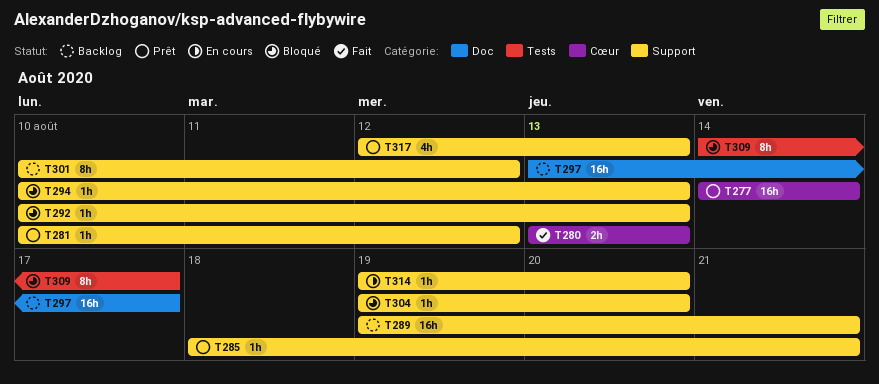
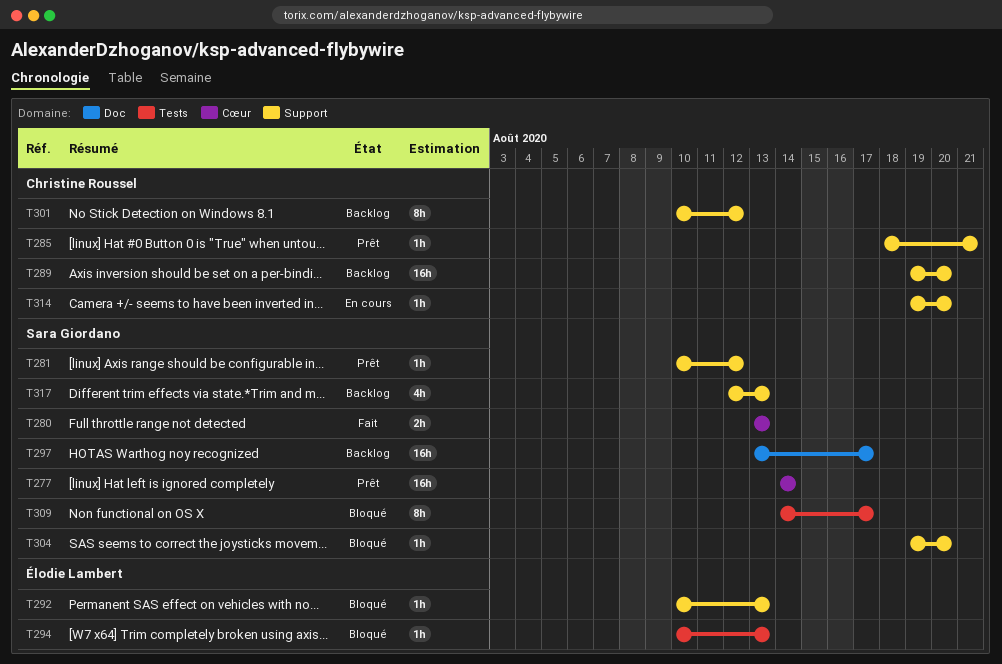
T289, due: Aug 21 -> Aug 20
T294, label: Support -> Tests
T317, status: Prêt -> Backlog

